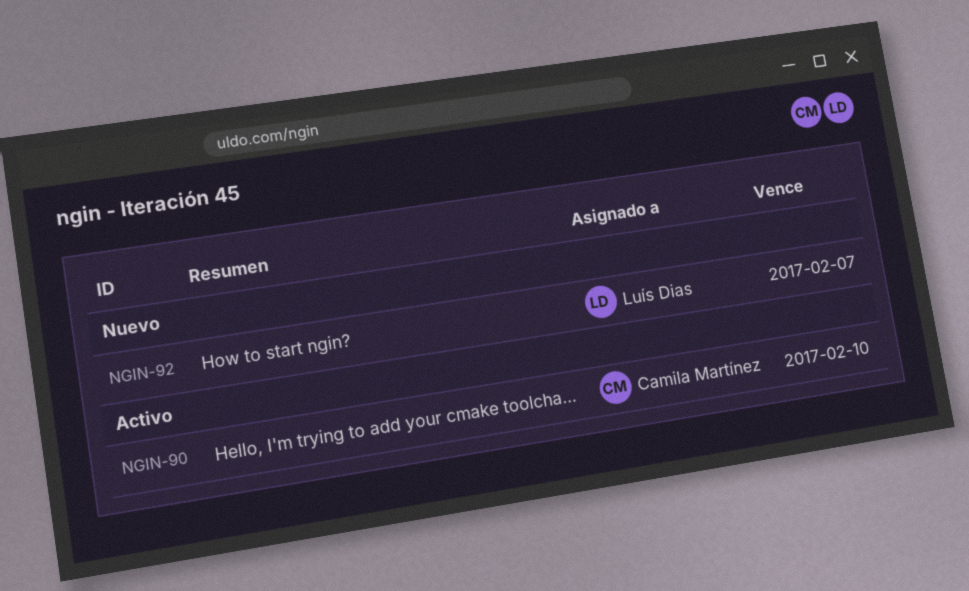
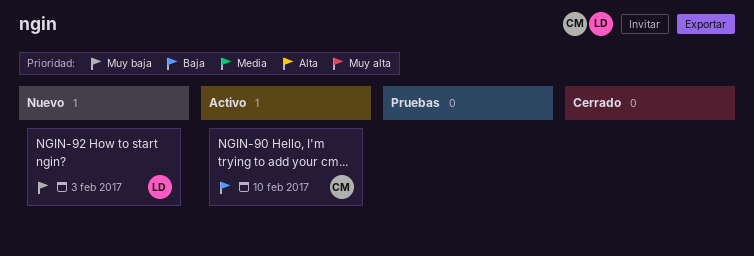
NGIN-92, due: Feb 7 -> Feb 3

